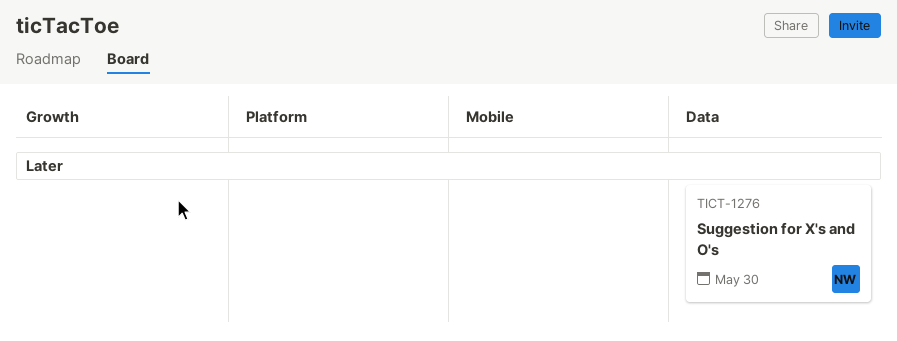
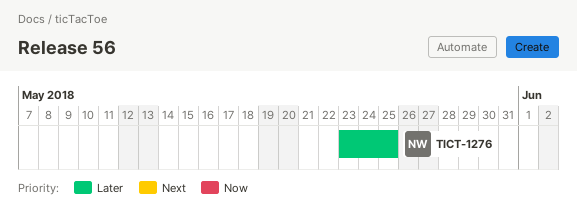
TICT-1276, due: May 30 -> May 25

